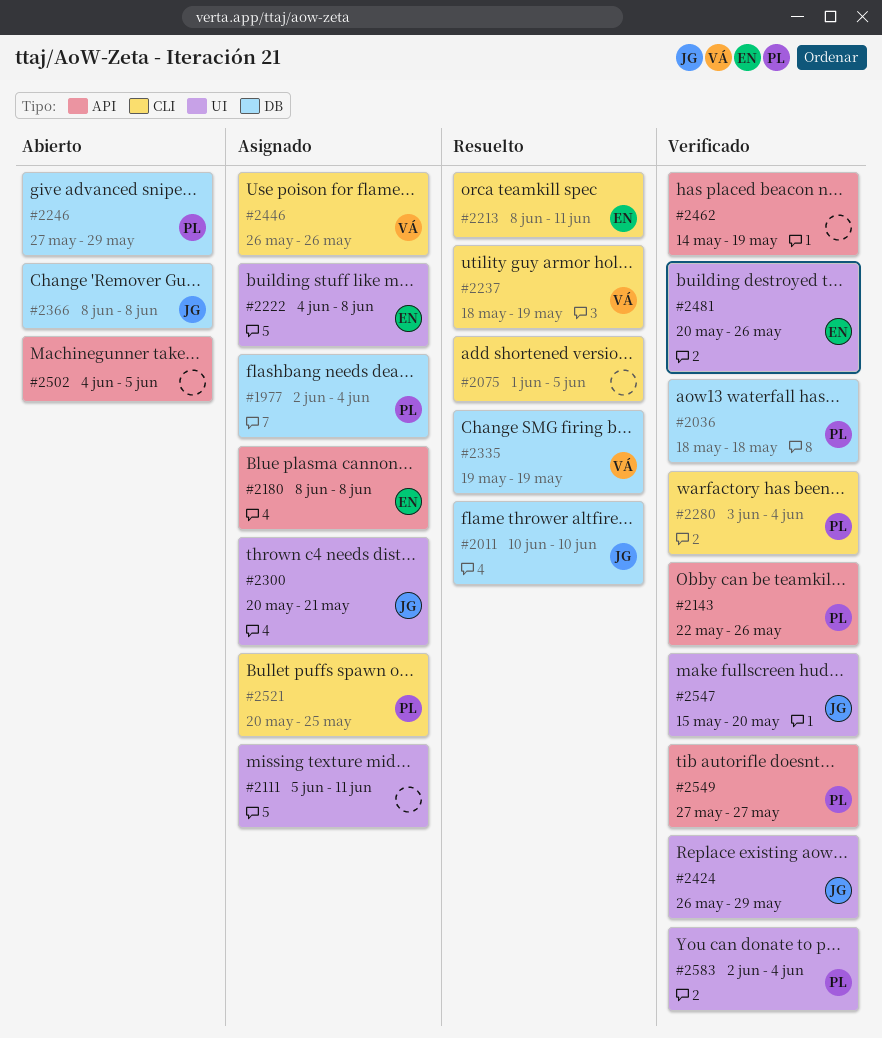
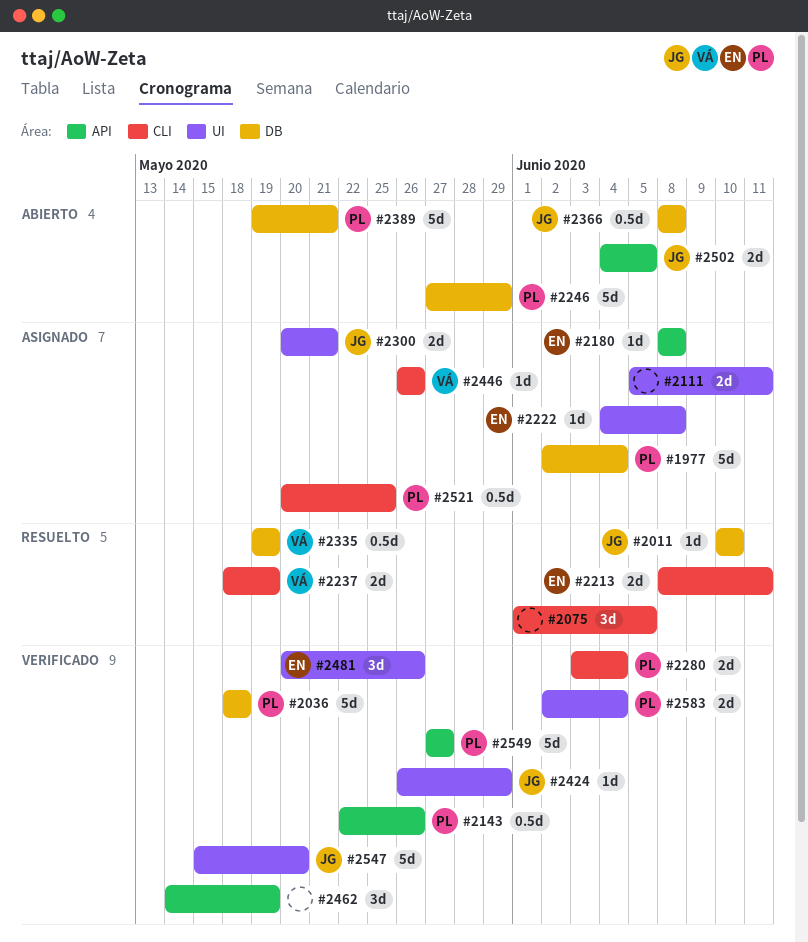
#2389: none -> present
#2502, owner: none -> JG

